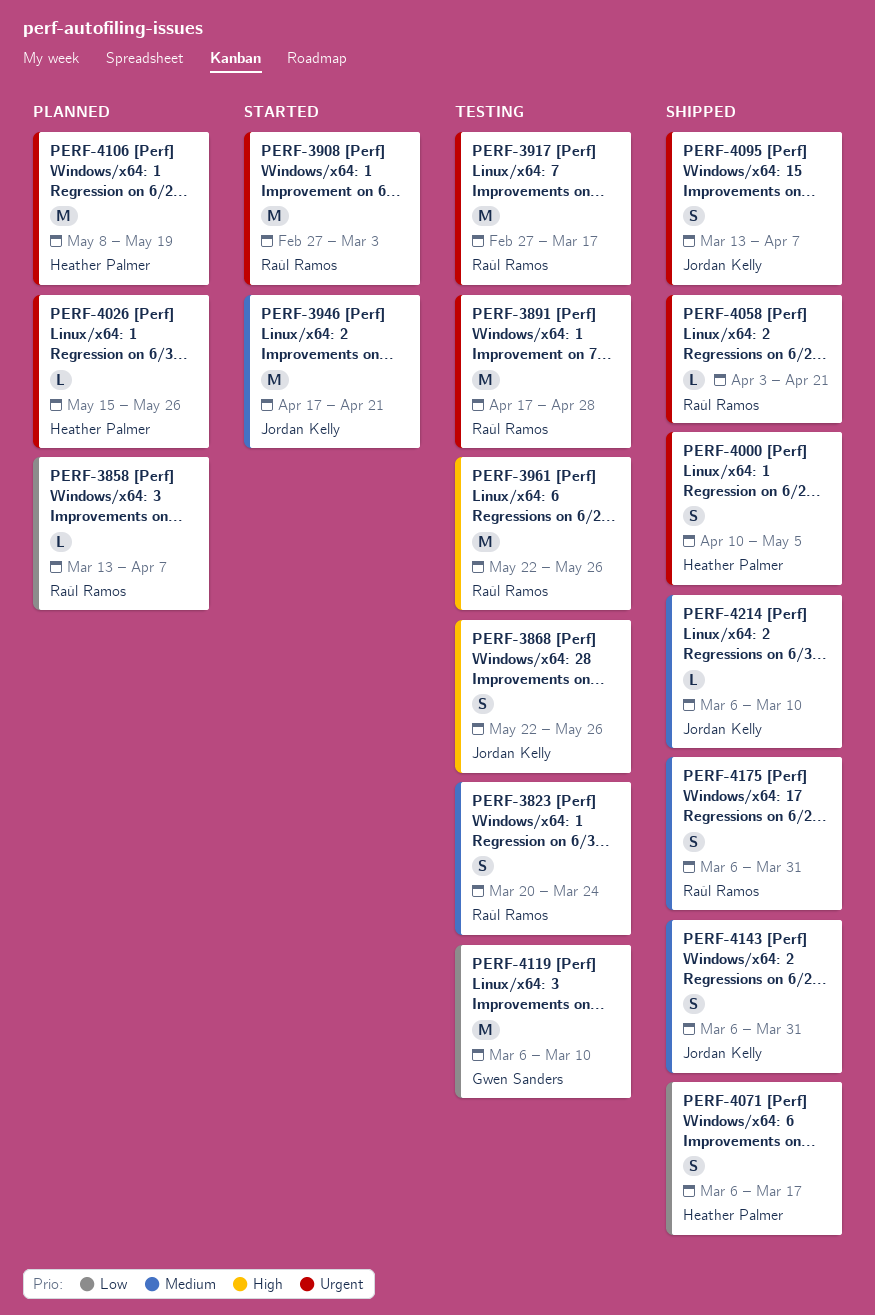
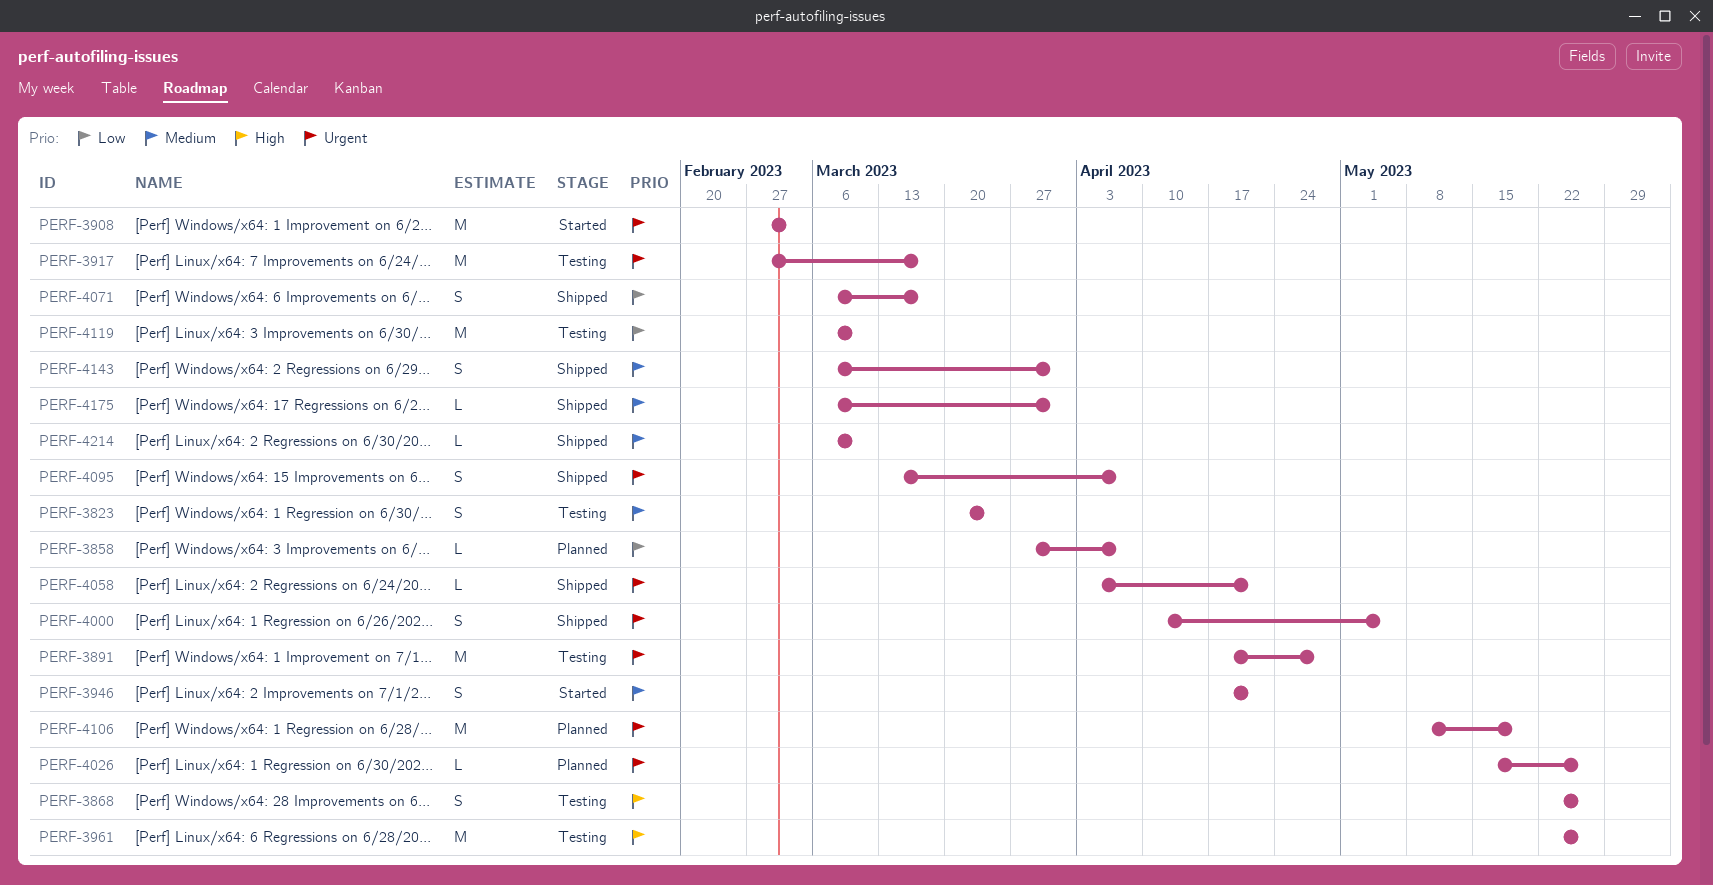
PERF-3858, start: Mar 13 -> Mar 27
PERF-3946, estimate: M -> S
PERF-4175, estimate: S -> L

